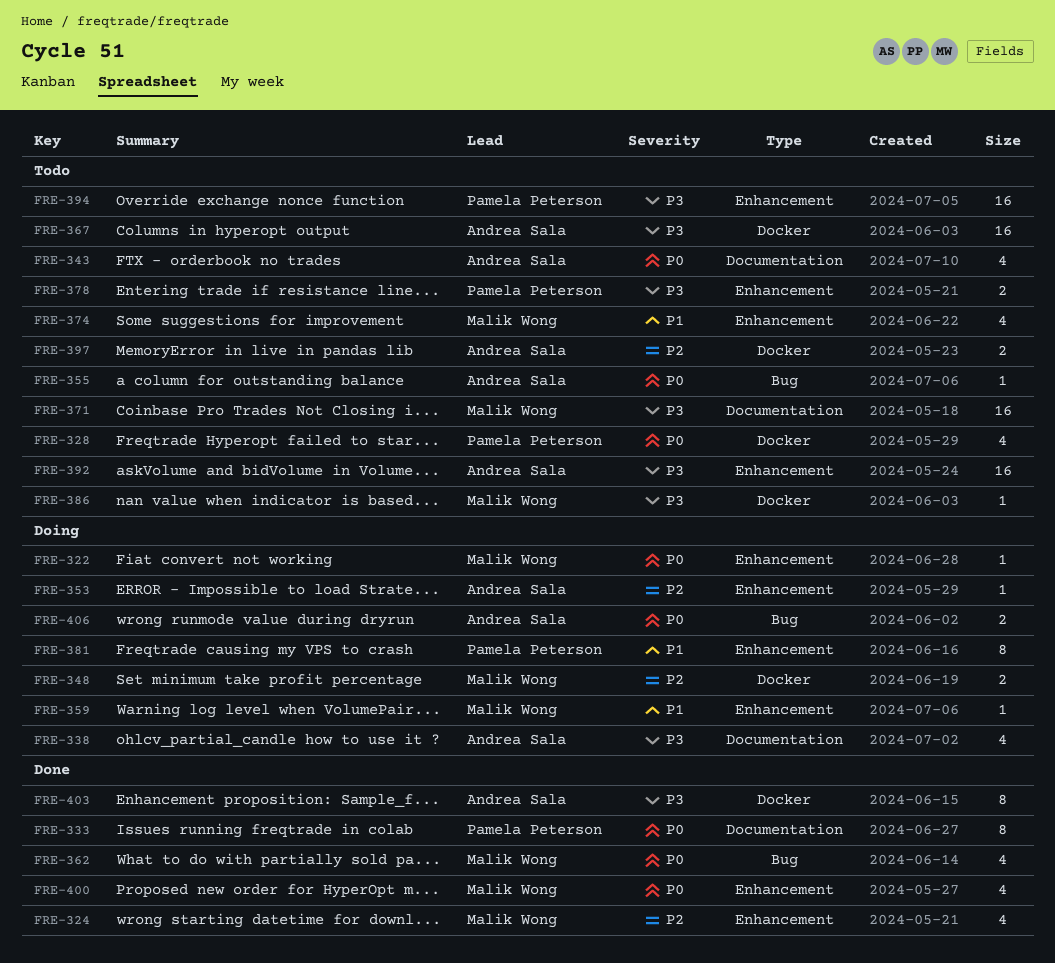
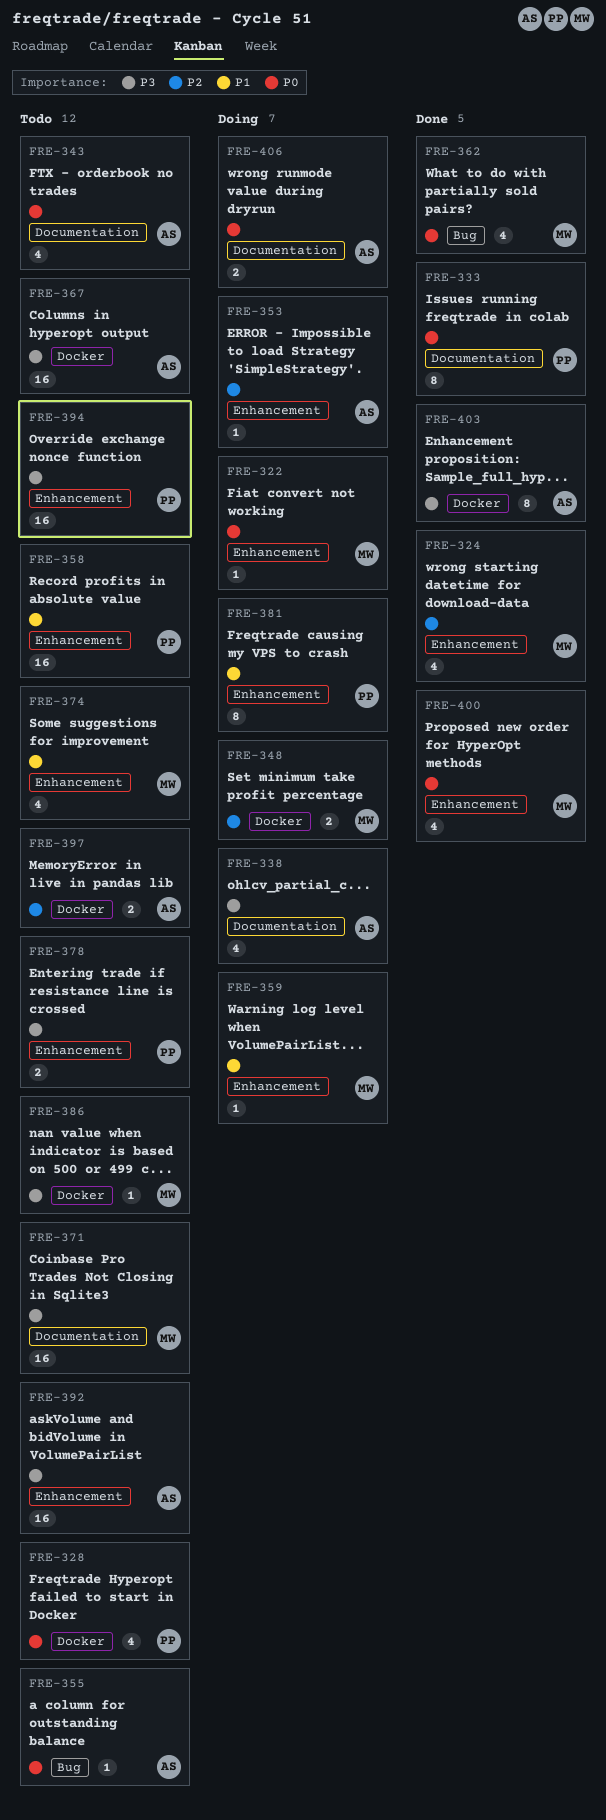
FRE-358: none -> present
FRE-406, label: Bug -> Documentation

